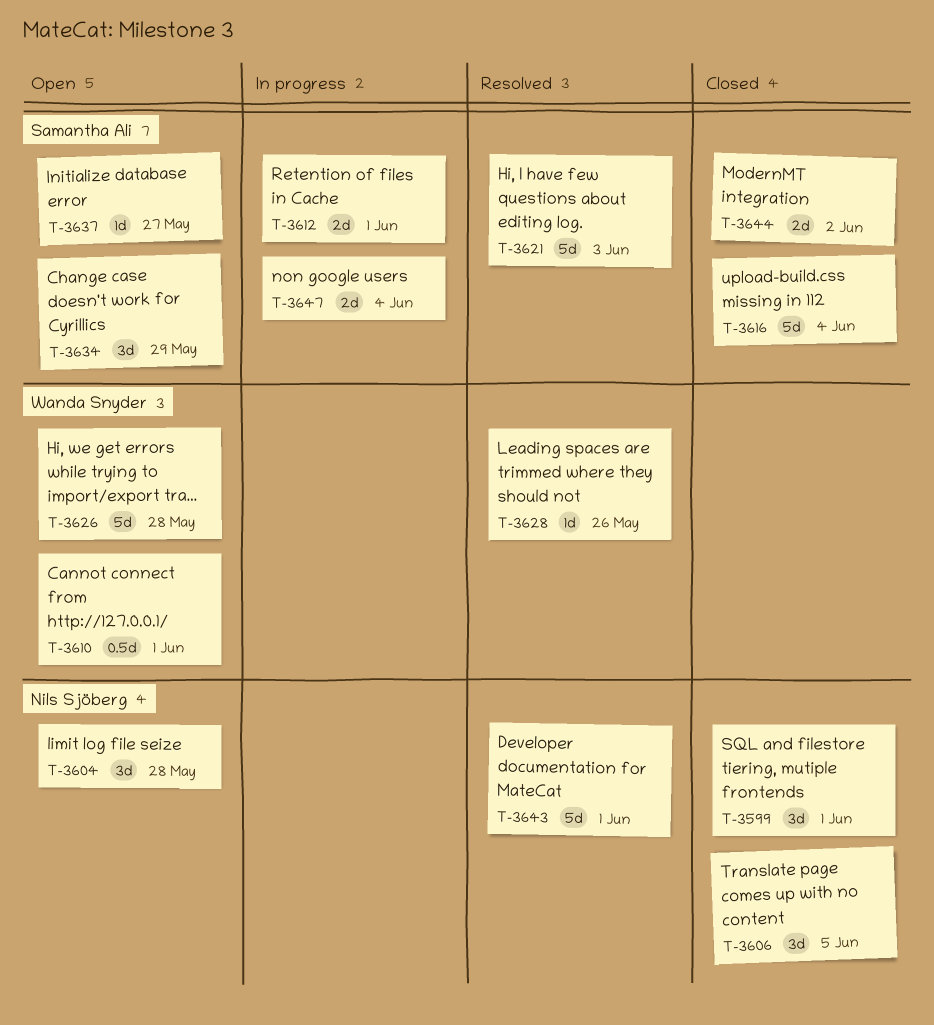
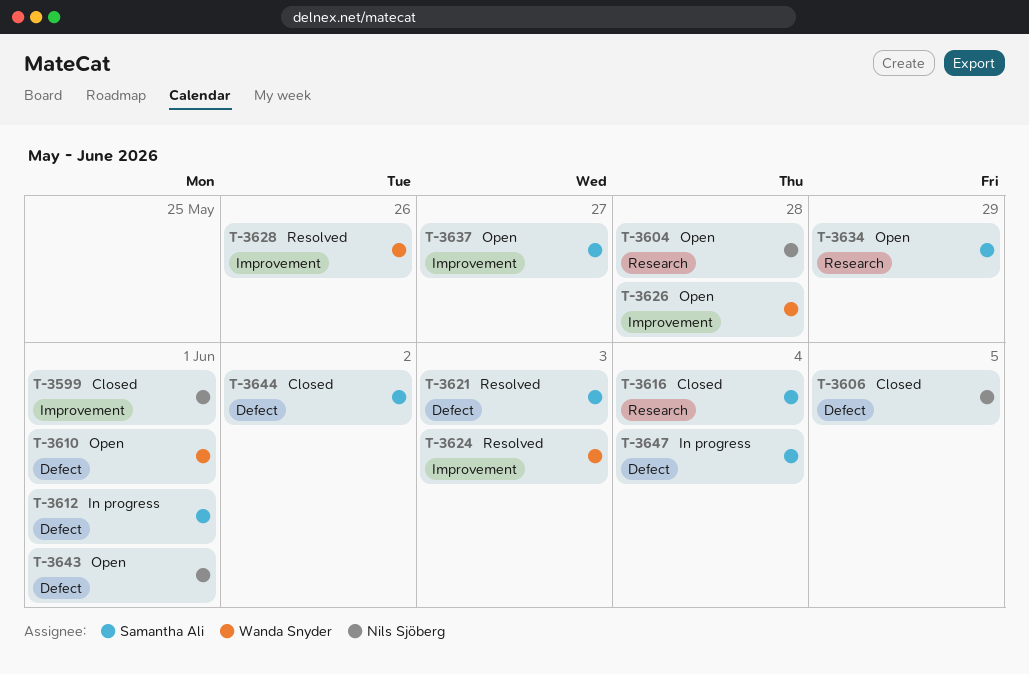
T-3624: none -> present
T-3643, status: Resolved -> Open

